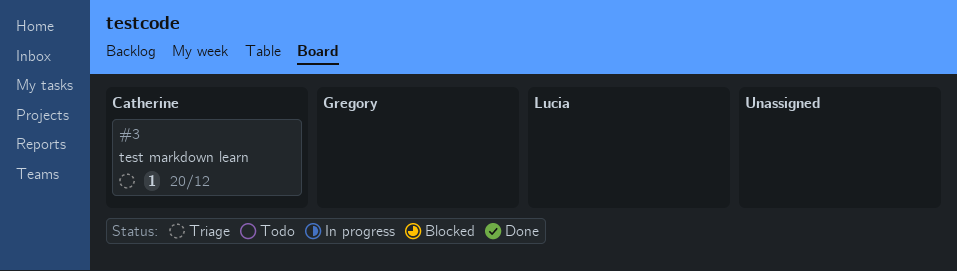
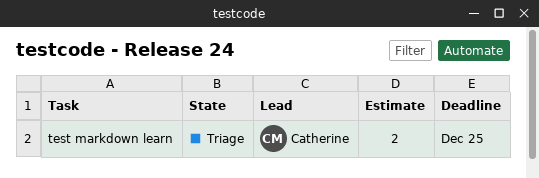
test markdown learn, estimate: 1 -> 2
test markdown learn, due: Dec 20 -> Dec 25

